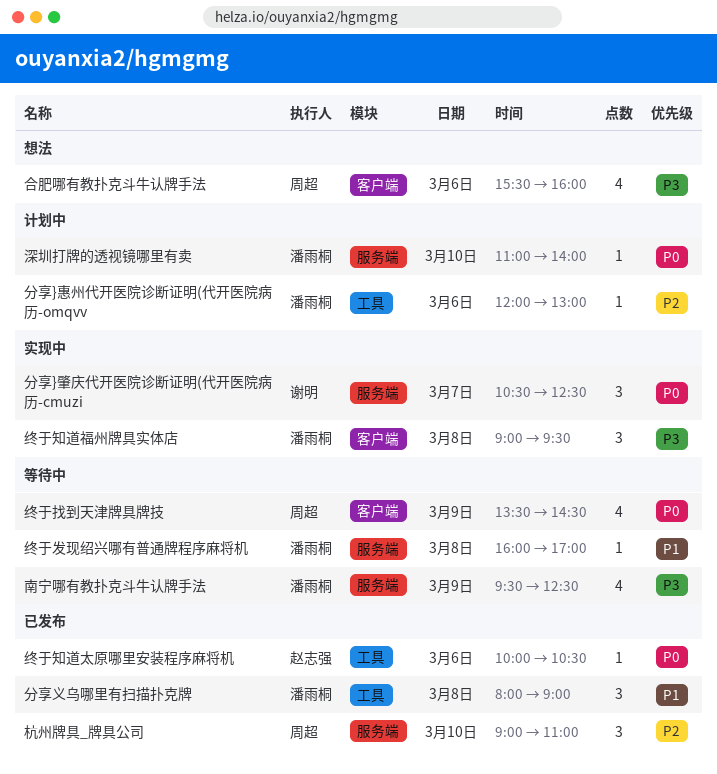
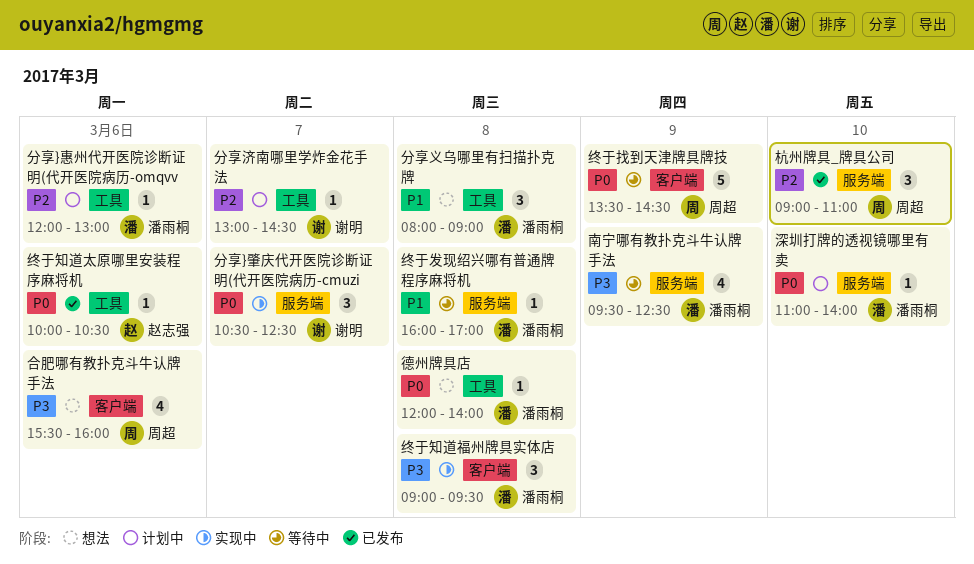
分享义乌哪里有扫描扑克牌, status: 已发布 -> 想法
分享济南哪里学炸金花手法: none -> present
德州牌具店: none -> present
终于找到天津牌具牌技, estimate: 4 -> 5

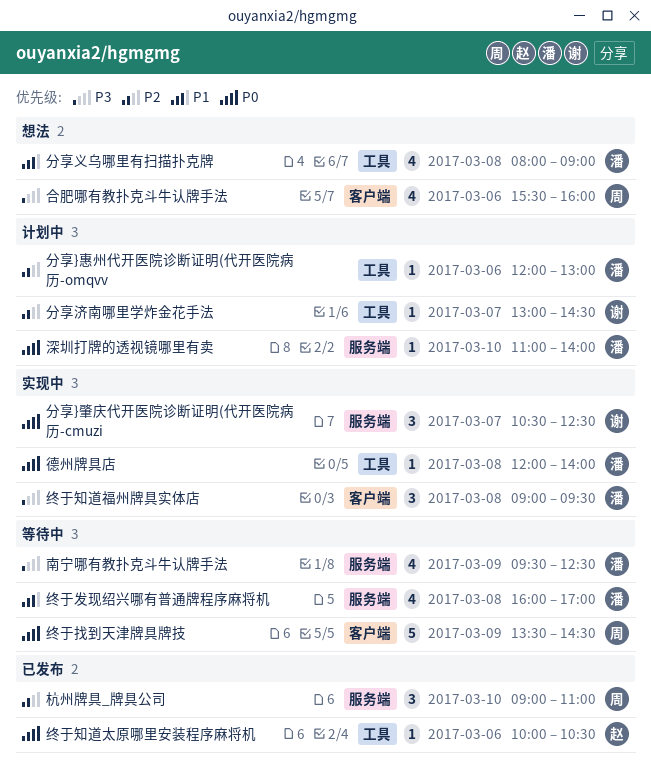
分享义乌哪里有扫描扑克牌, estimate: 3 -> 4
德州牌具店, status: 想法 -> 实现中
终于发现绍兴哪有普通牌程序麻将机, estimate: 1 -> 4

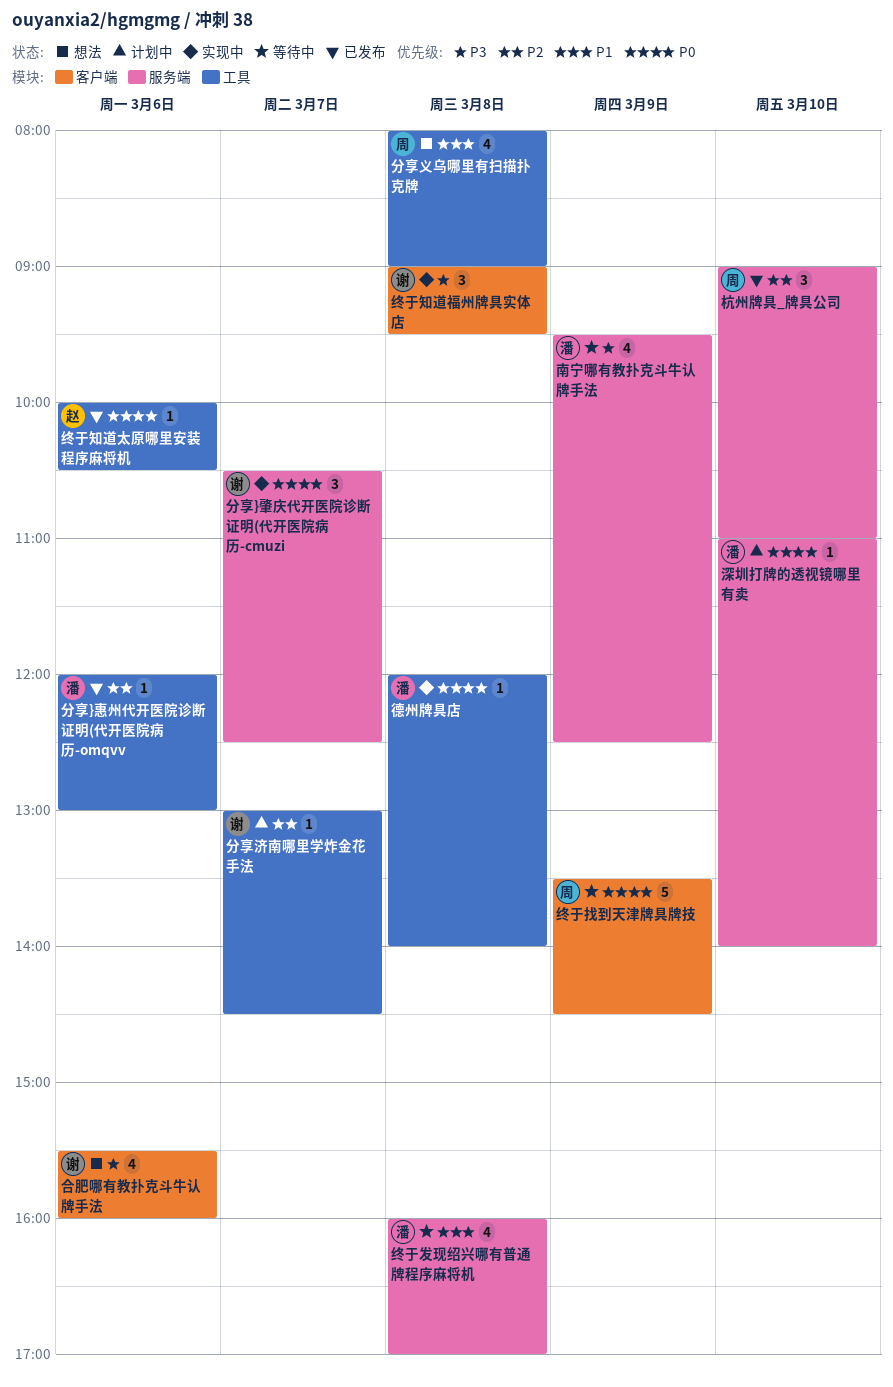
分享}惠州代开医院诊断证明(代开医院病历-omqvv, status: 计划中 -> 已发布
分享义乌哪里有扫描扑克牌, owner: 潘 -> 周
合肥哪有教扑克斗牛认牌手法, owner: 周 -> 谢
终于知道福州牌具实体店, owner: 潘 -> 谢

